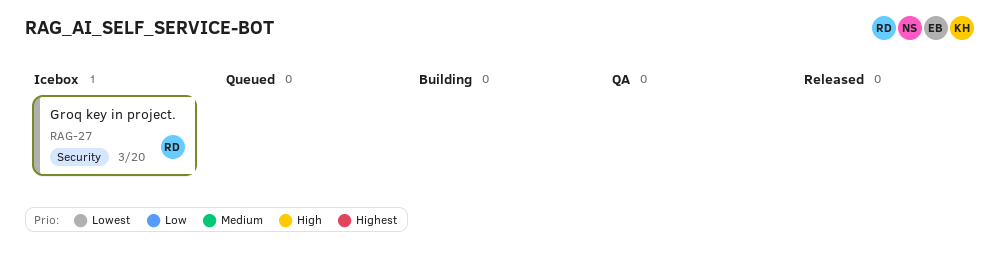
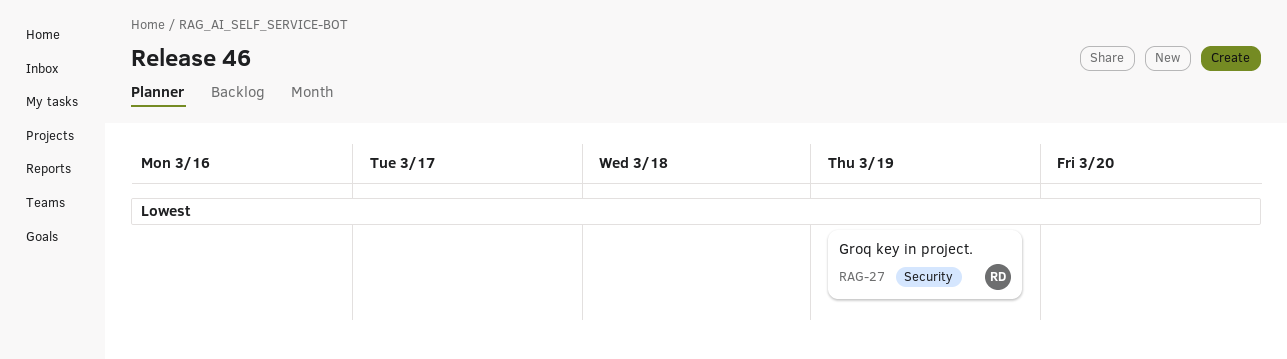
RAG-27, due: Mar 20 -> Mar 19

